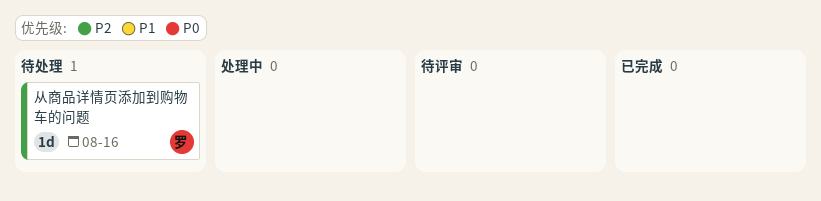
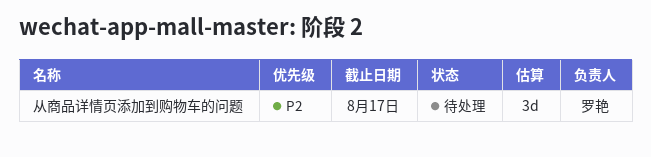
从商品详情页添加到购物车的问题, estimate: 1d -> 3d
从商品详情页添加到购物车的问题, due: Aug 16 -> Aug 17

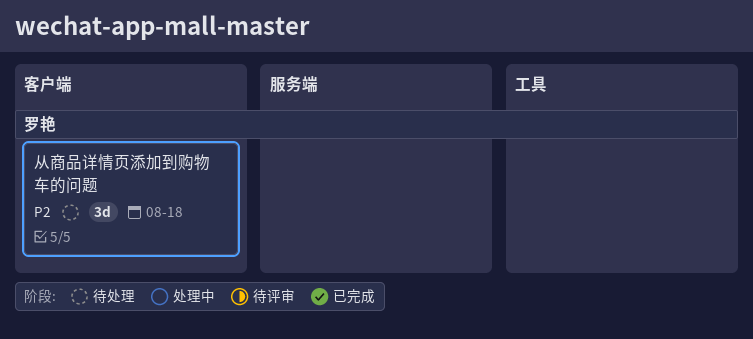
从商品详情页添加到购物车的问题, due: Aug 17 -> Aug 18

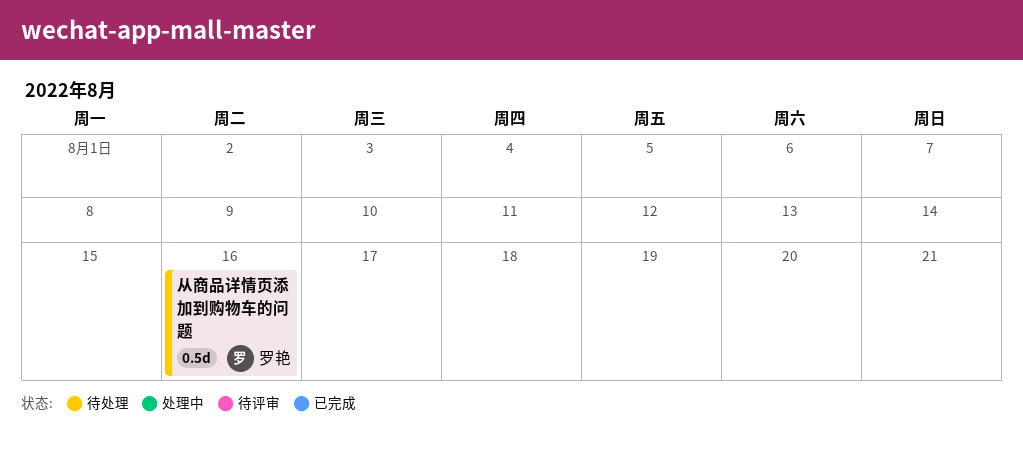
从商品详情页添加到购物车的问题, estimate: 3d -> 0.5d
从商品详情页添加到购物车的问题, due: Aug 18 -> Aug 16

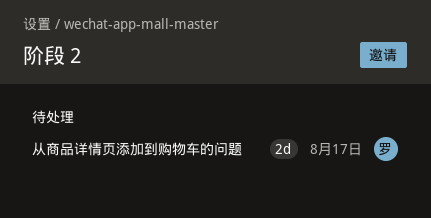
从商品详情页添加到购物车的问题, estimate: 0.5d -> 2d
从商品详情页添加到购物车的问题, due: Aug 16 -> Aug 17

